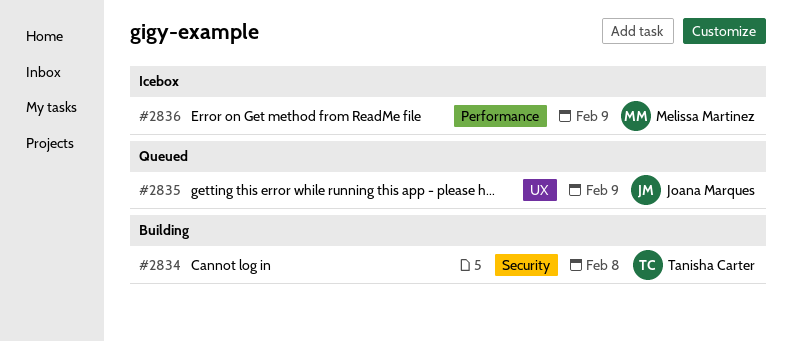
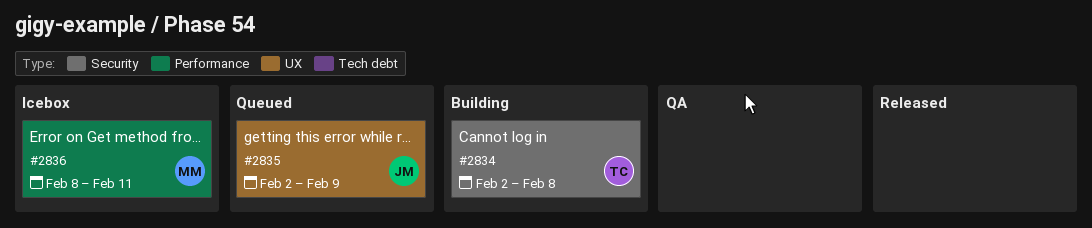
#2836, due: Feb 9 -> Feb 11

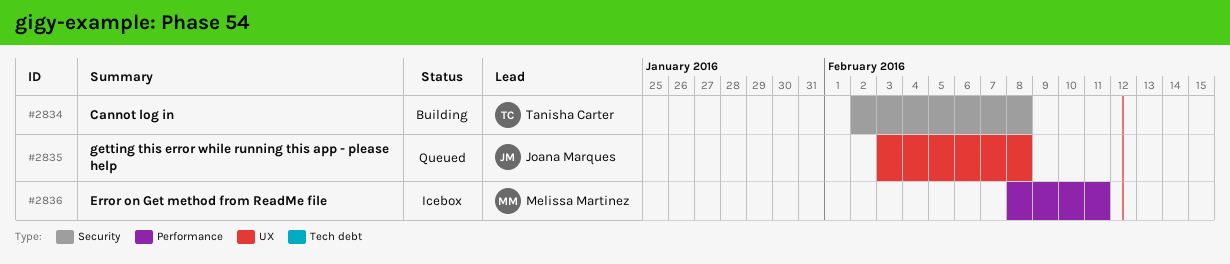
#2835, start: Feb 2 -> Feb 3
#2835, due: Feb 9 -> Feb 8

